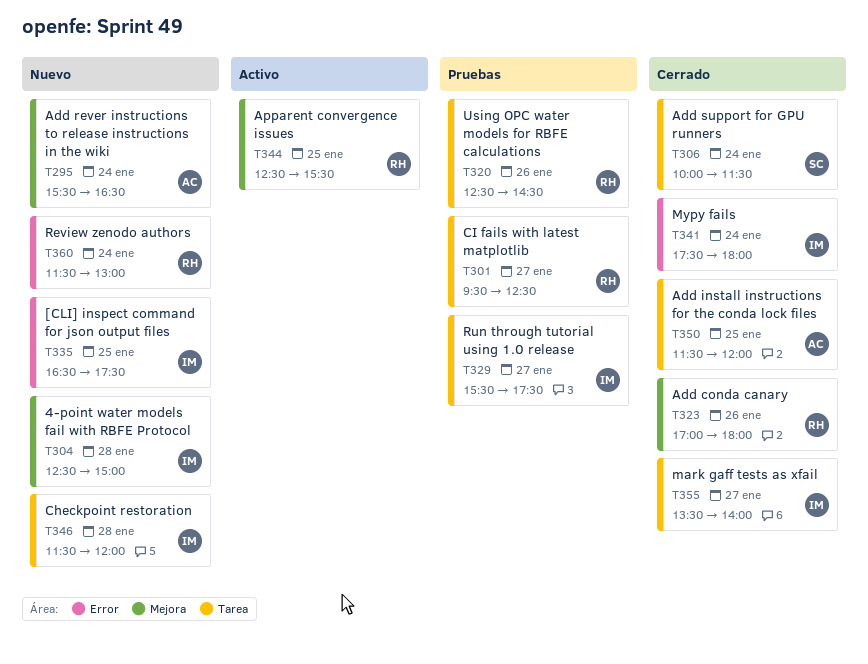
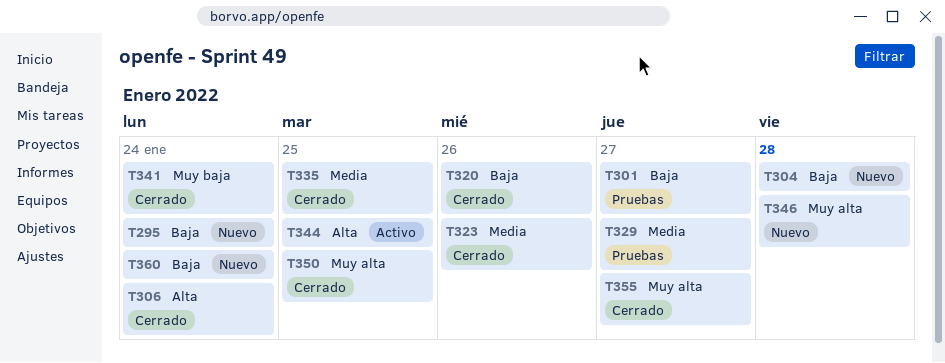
T320, status: Pruebas -> Cerrado
T335, status: Nuevo -> Cerrado

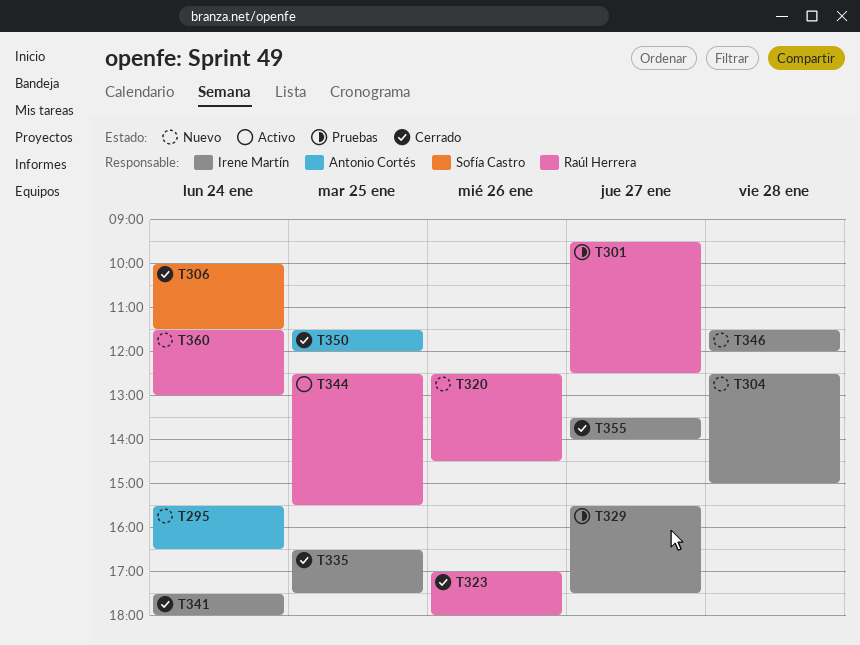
T320, status: Cerrado -> Nuevo

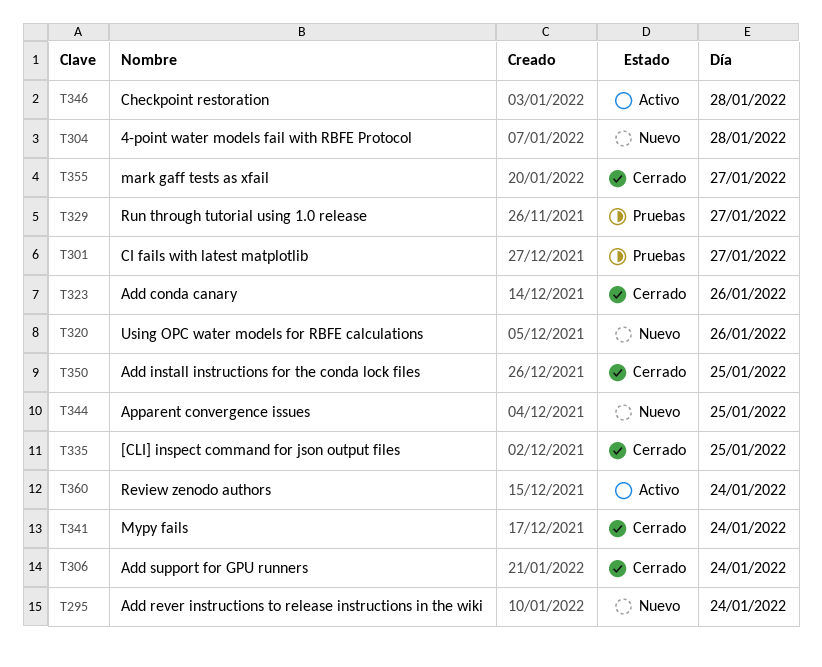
T344, status: Activo -> Nuevo
T346, status: Nuevo -> Activo
T360, status: Nuevo -> Activo

